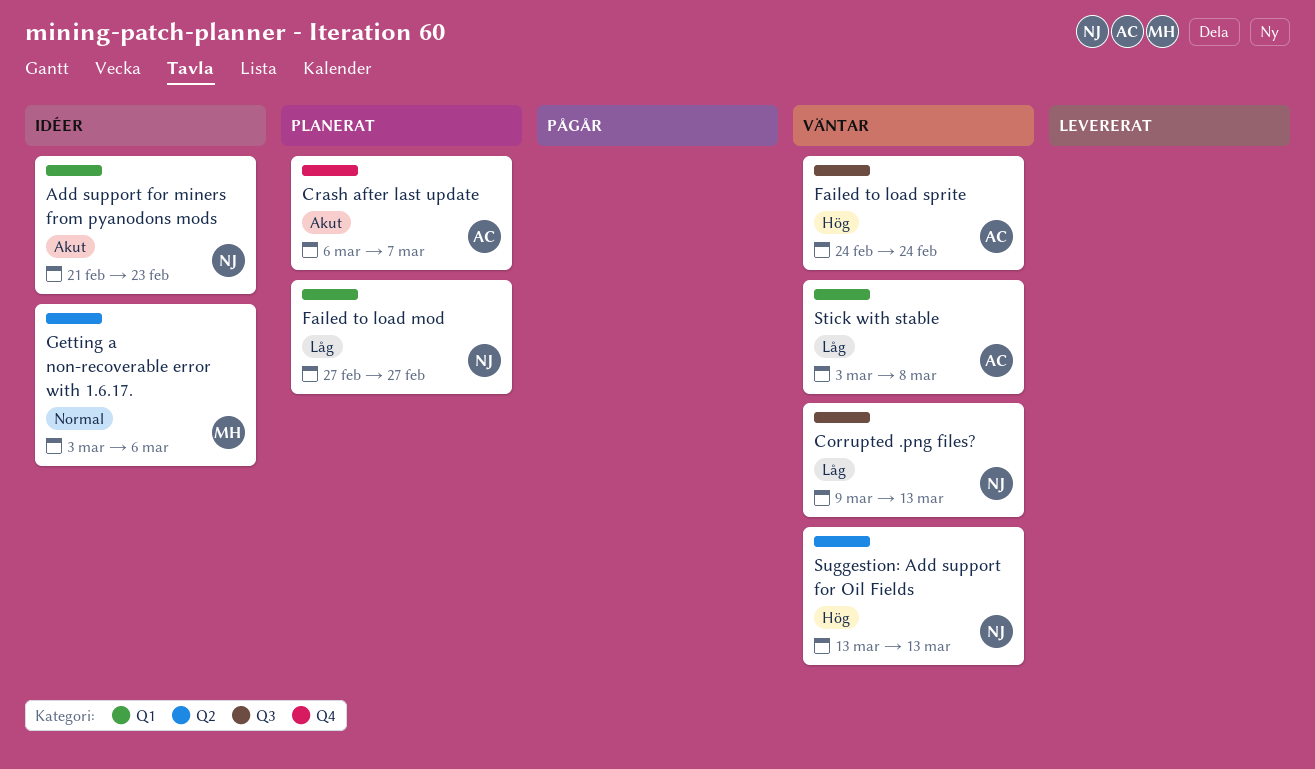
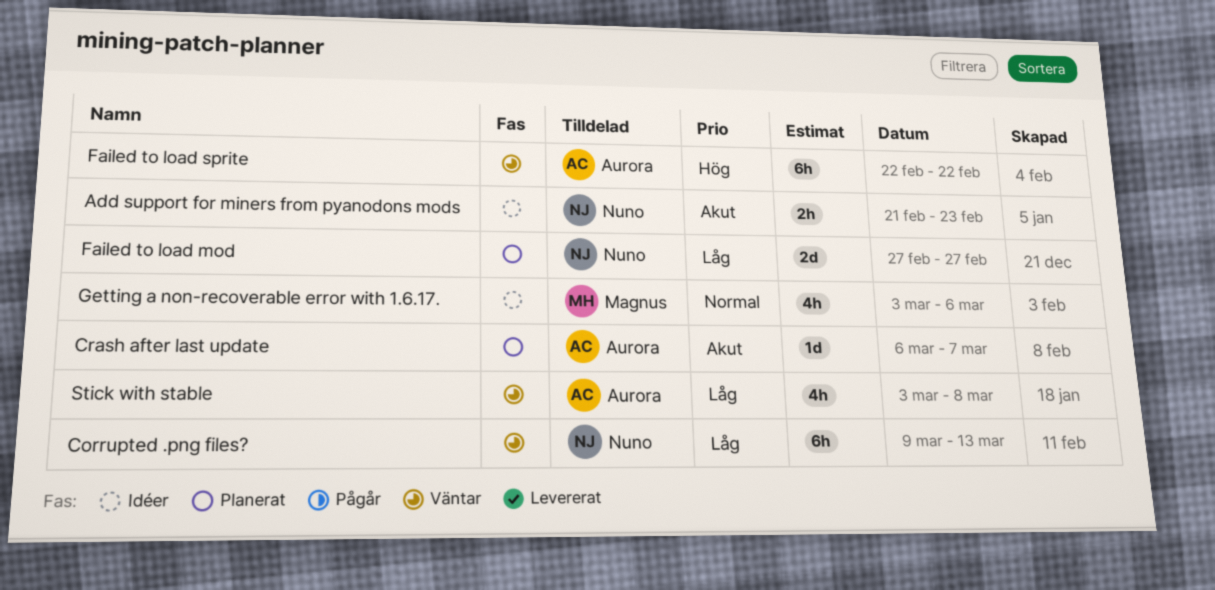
Failed to load sprite, start: Feb 24 -> Feb 22
Failed to load sprite, due: Feb 24 -> Feb 22
Suggestion: Add support for Oil Fields: present -> none

